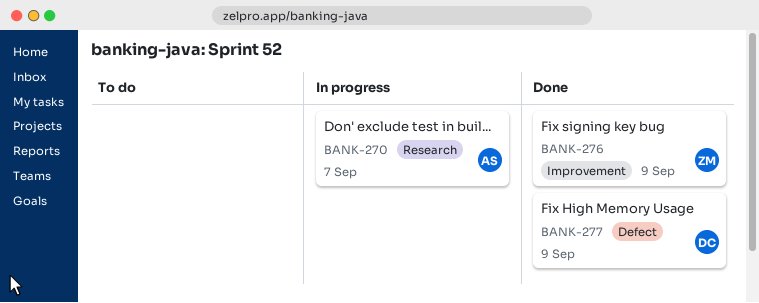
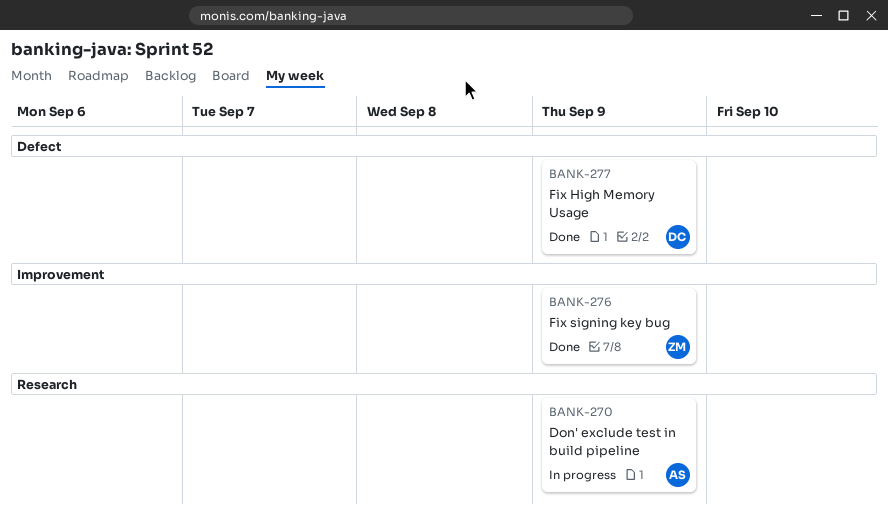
BANK-270, due: Sep 7 -> Sep 9

